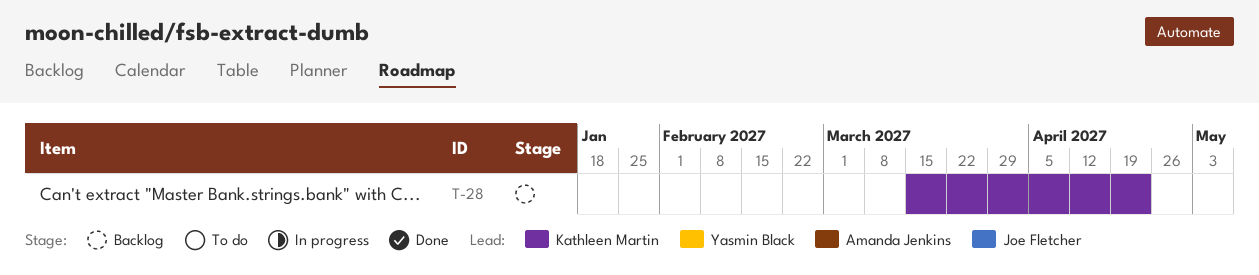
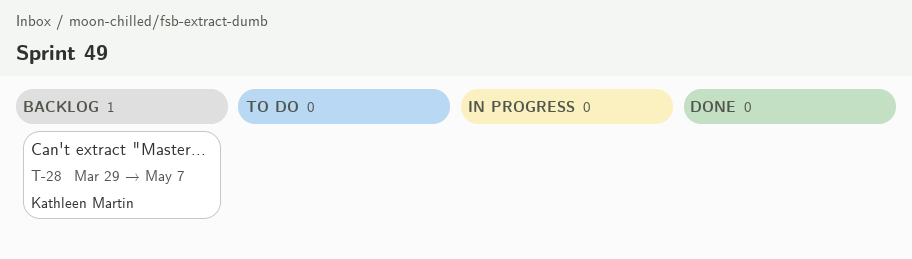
T-28, start: Mar 15 -> Mar 29
T-28, due: Apr 23 -> May 7

